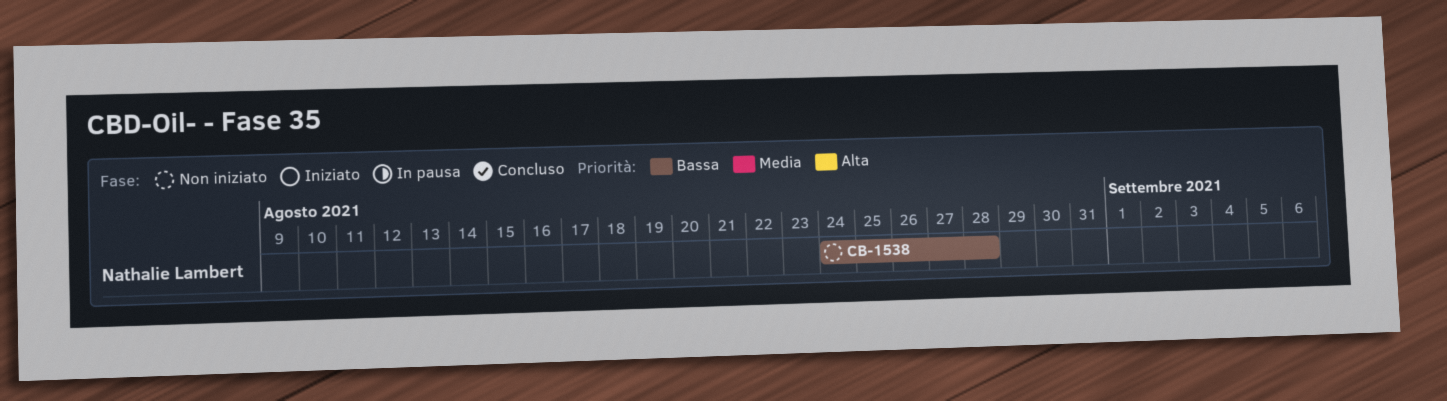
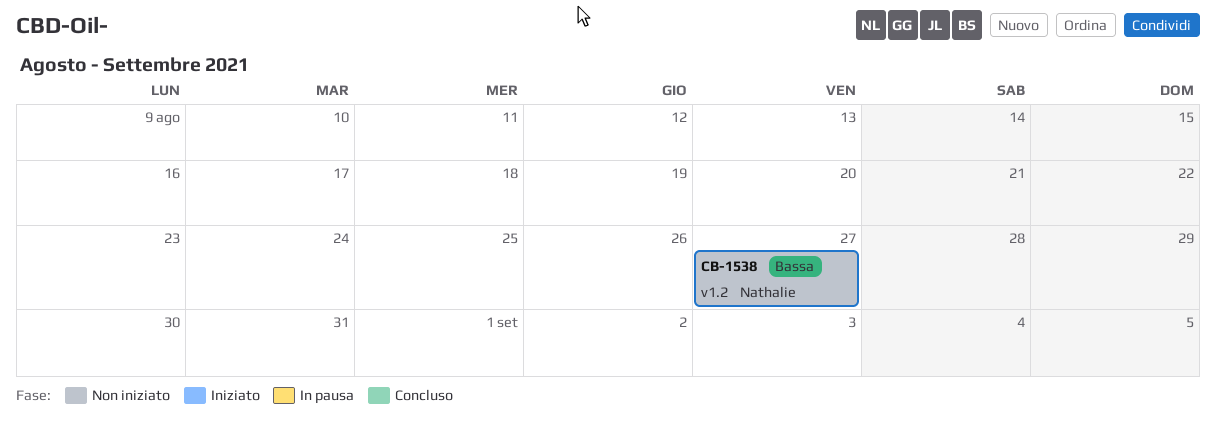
CB-1538, due: Aug 28 -> Aug 27

